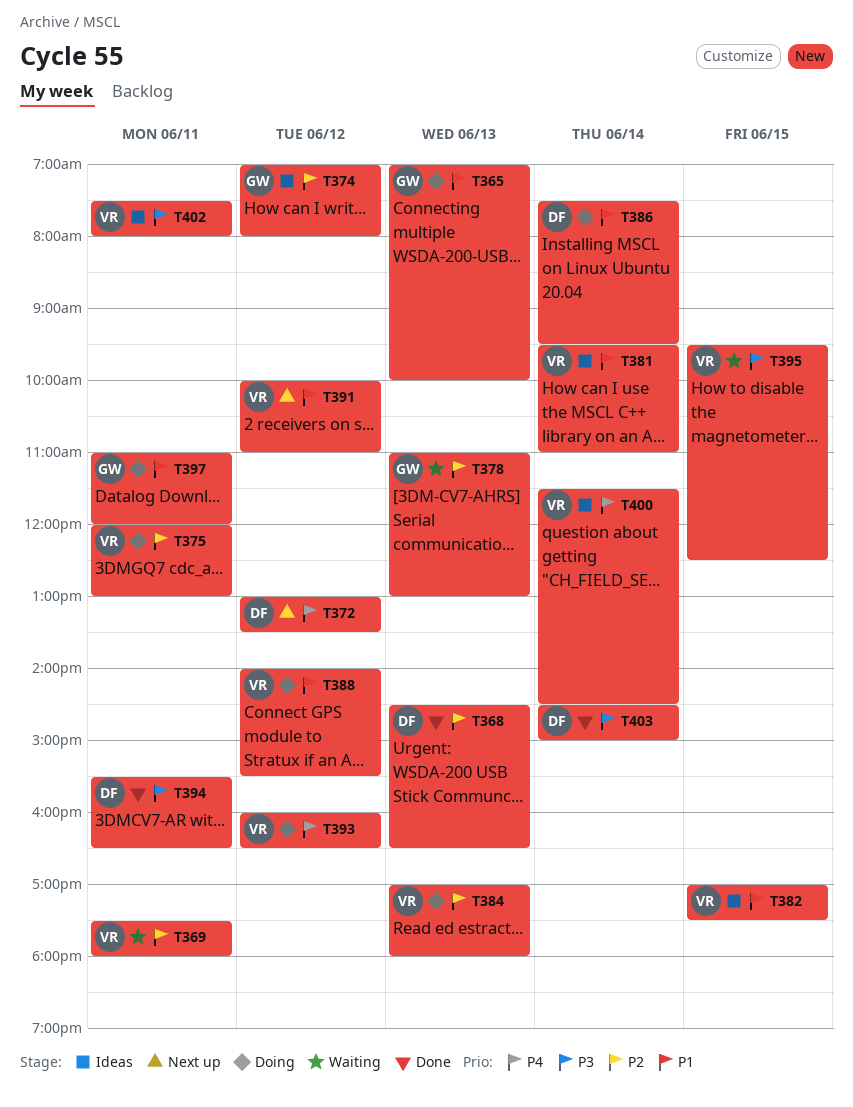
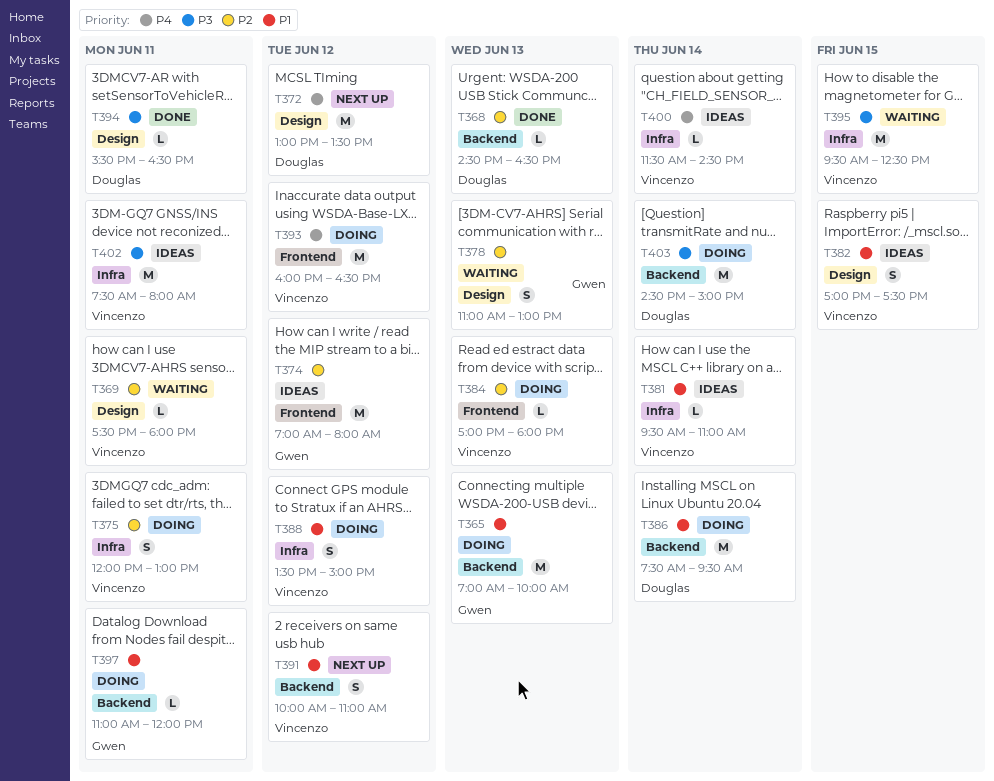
T388, begins: 14:00 -> 13:30
T388, ends: 15:30 -> 15:00
T403, status: Done -> Doing

